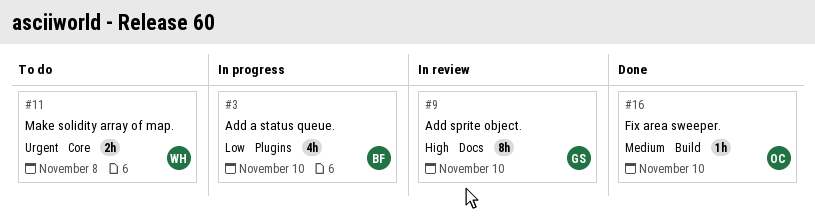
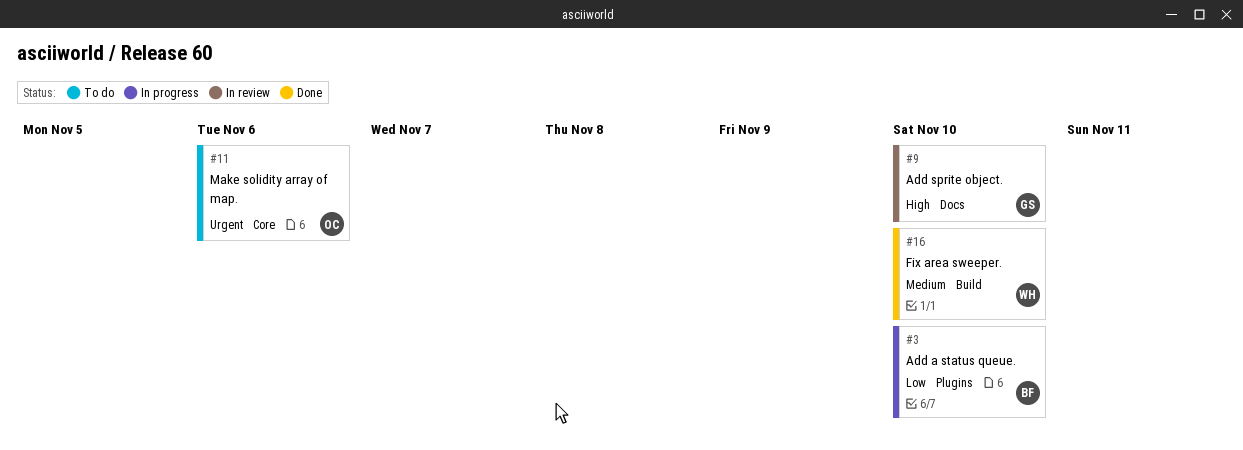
#11, owner: WH -> OC
#11, due: Nov 8 -> Nov 6
#16, owner: OC -> WH

